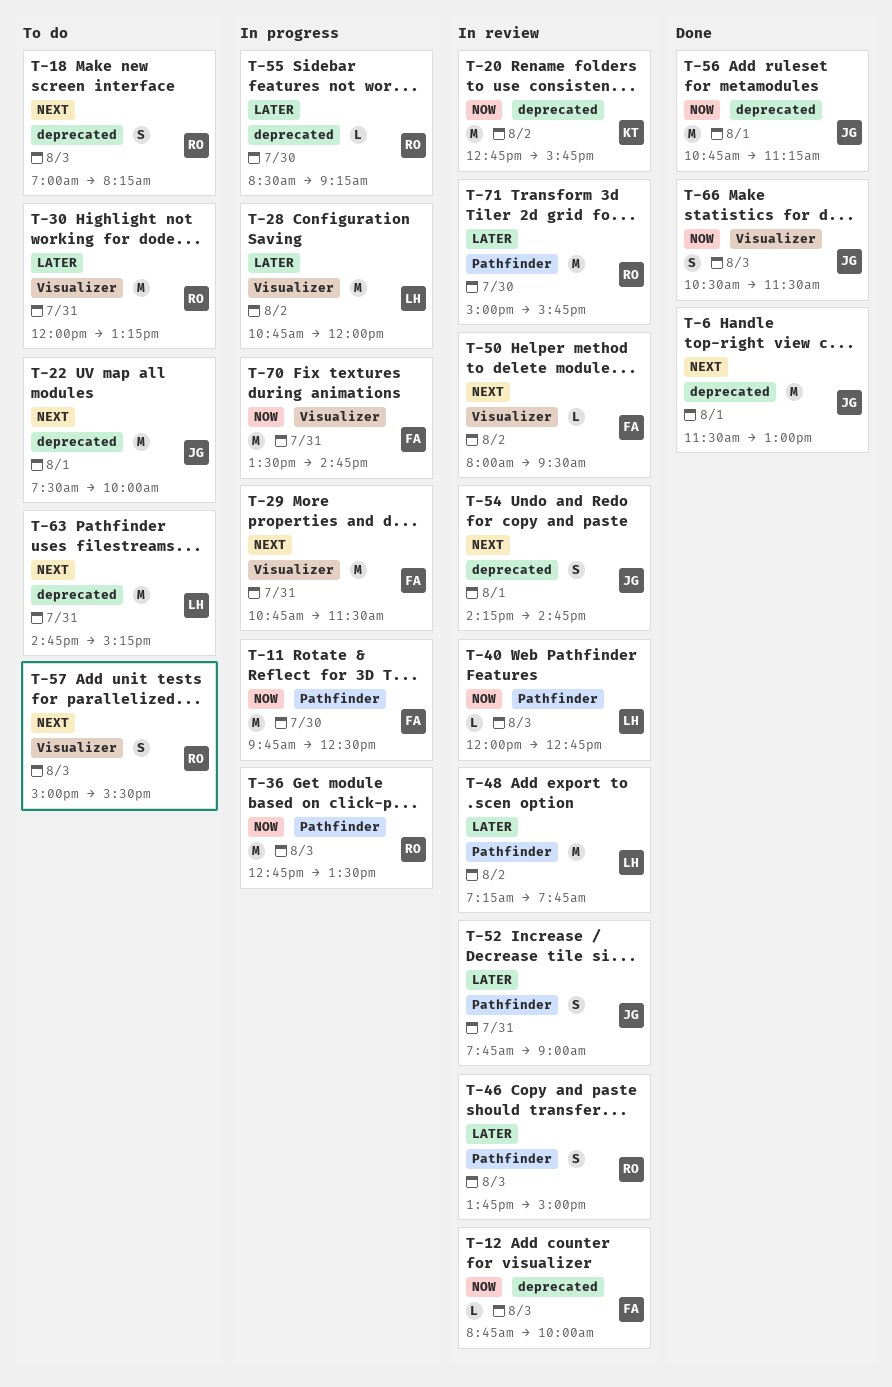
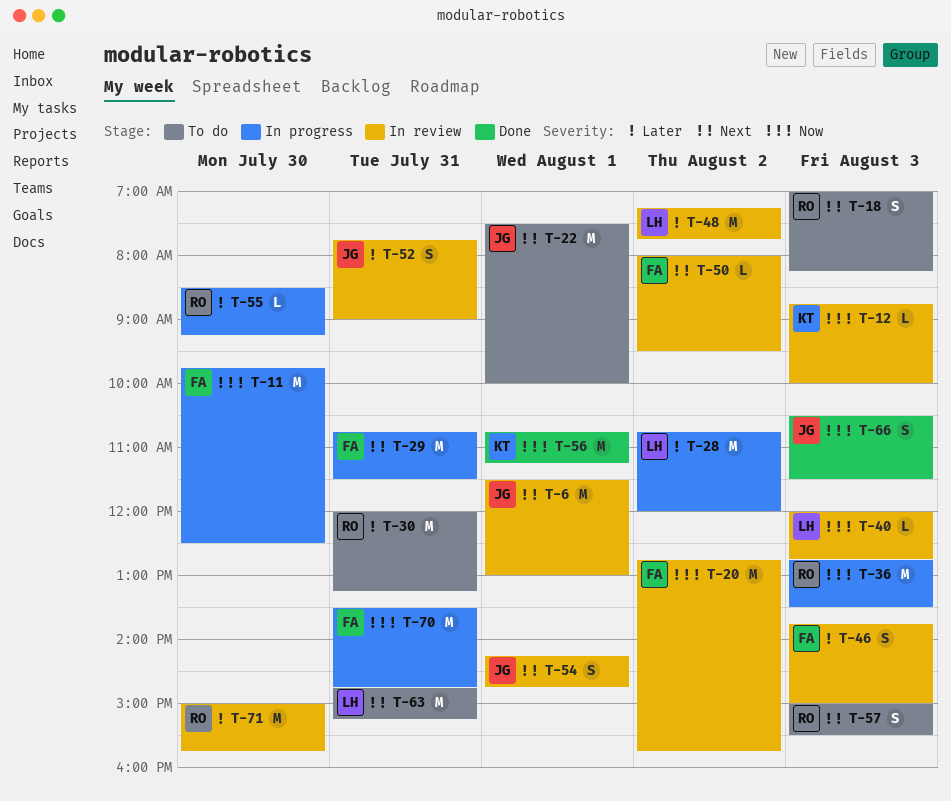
T-6, status: Done -> In review
T-12, owner: FA -> KT
T-20, owner: KT -> FA
T-46, owner: RO -> FA
T-56, owner: JG -> KT

